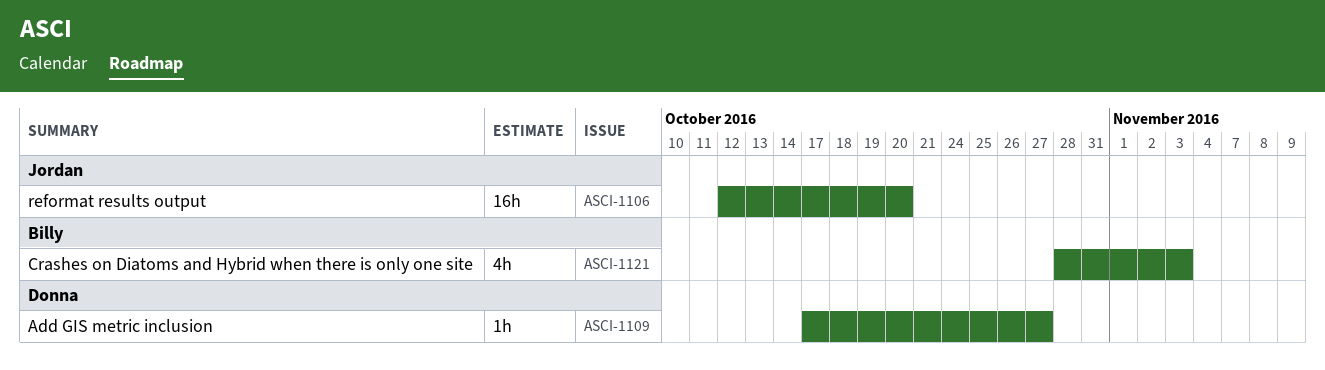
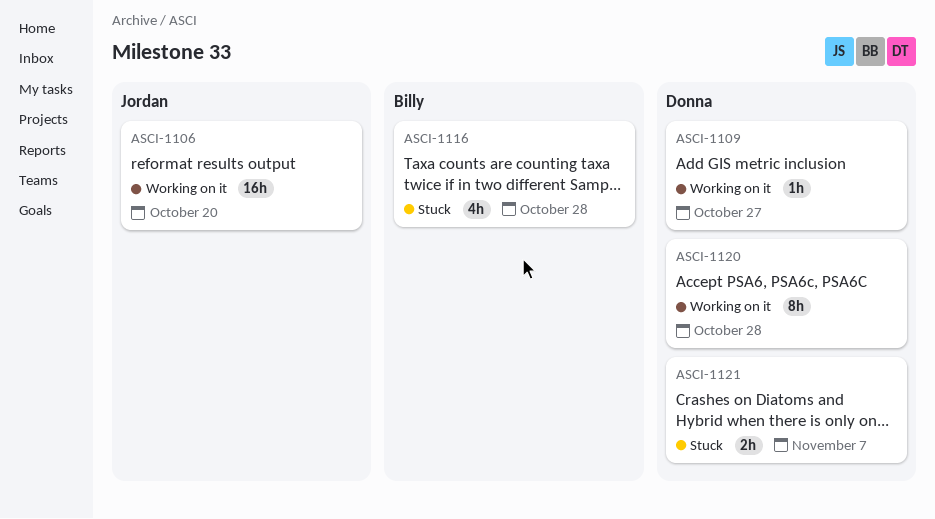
ASCI-1116: none -> present
ASCI-1120: none -> present
ASCI-1121, owner: Billy -> Donna
ASCI-1121, estimate: 4h -> 2h
ASCI-1121, due: Nov 3 -> Nov 7

